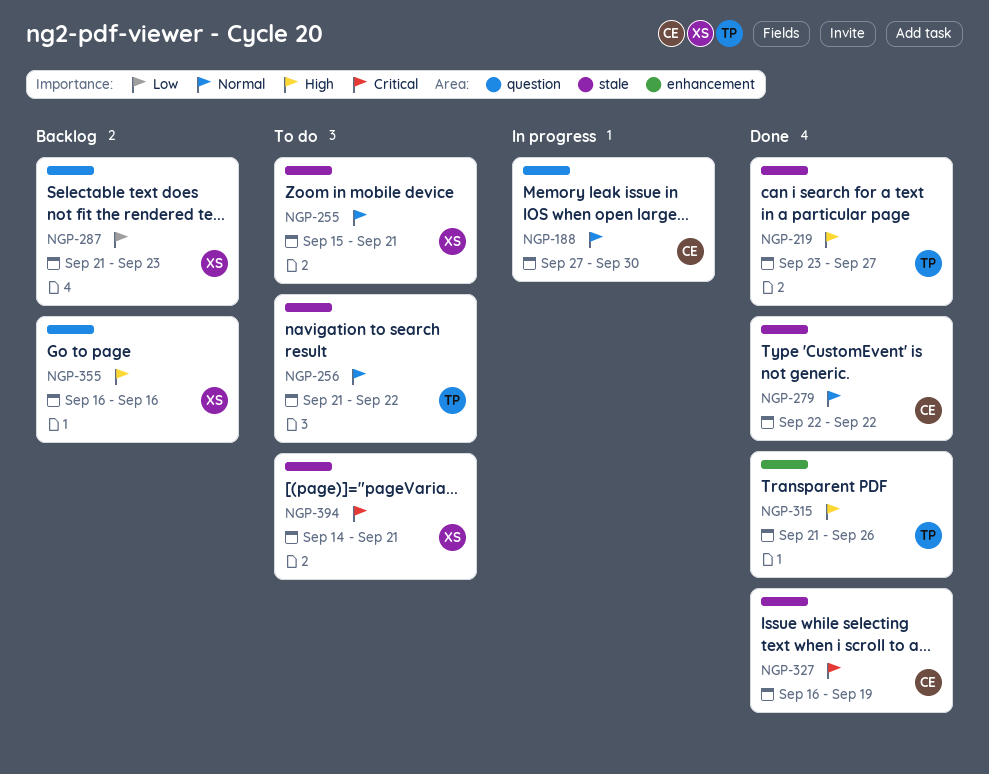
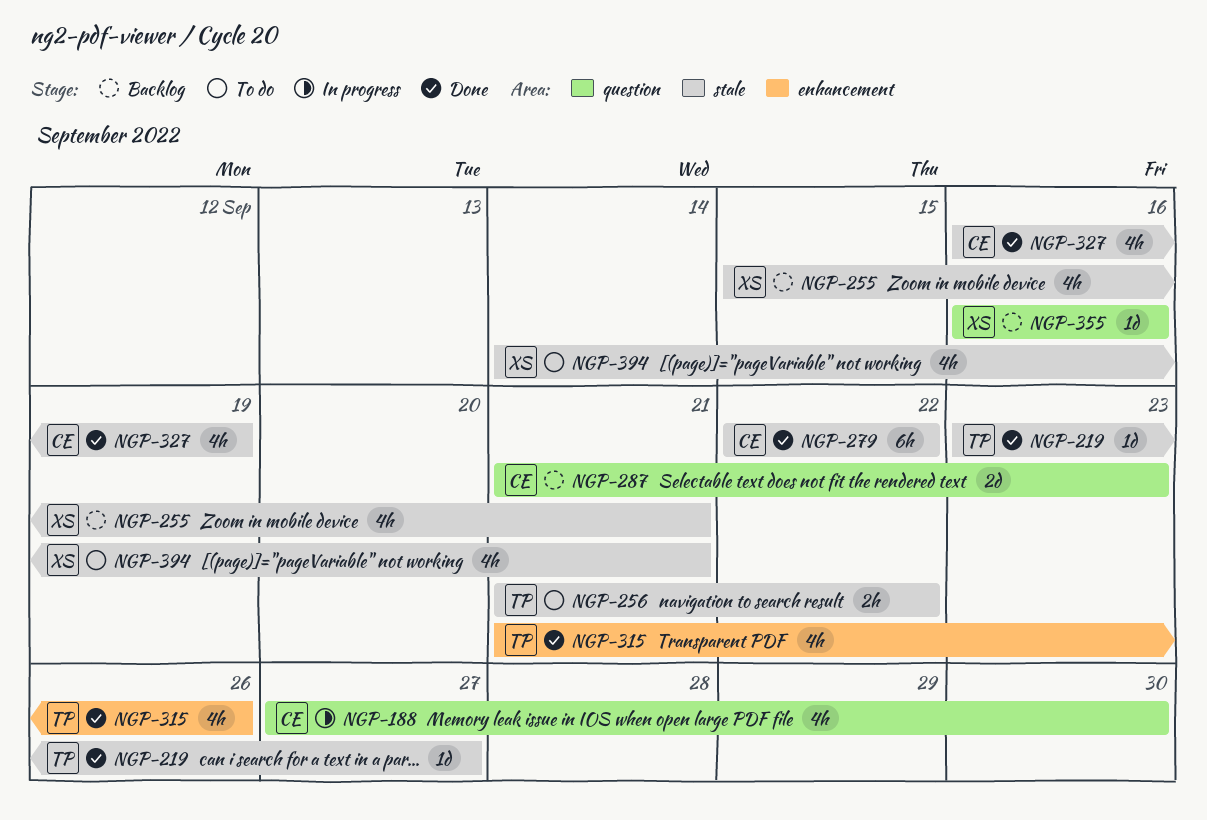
NGP-255, status: To do -> Backlog
NGP-287, owner: XS -> CE

